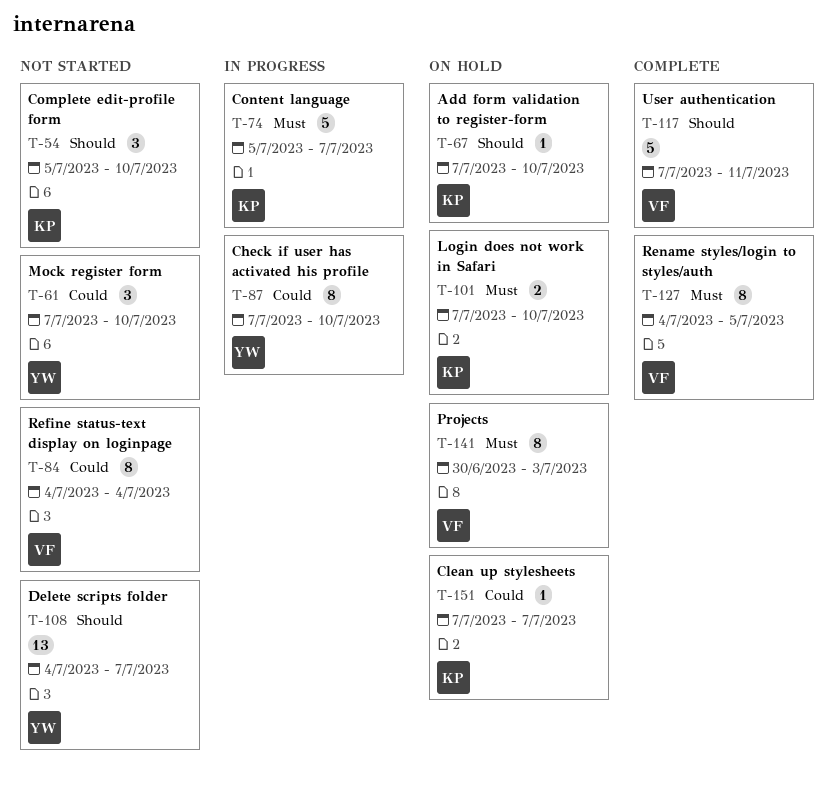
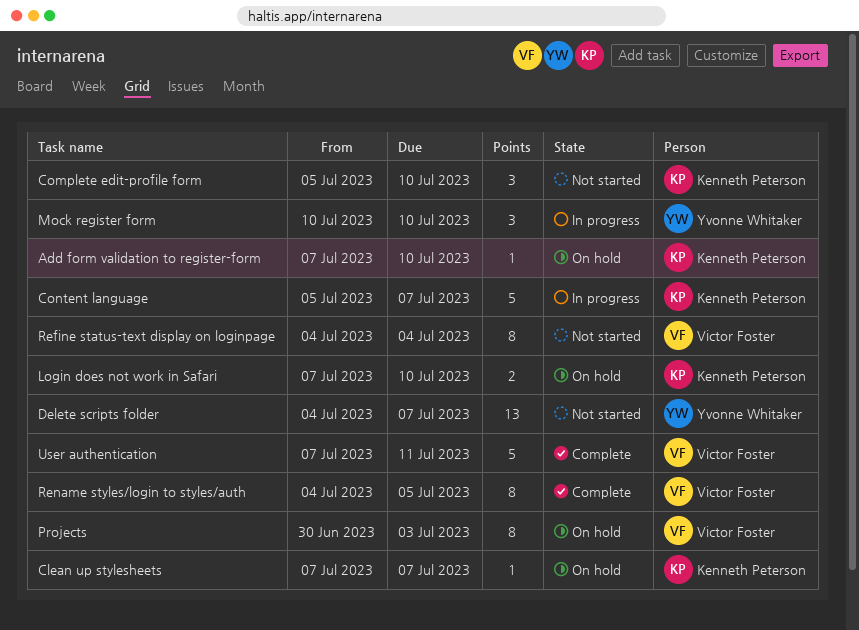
Check if user has activated his profile: present -> none
Mock register form, status: Not started -> In progress
Mock register form, start: Jul 7 -> Jul 10

